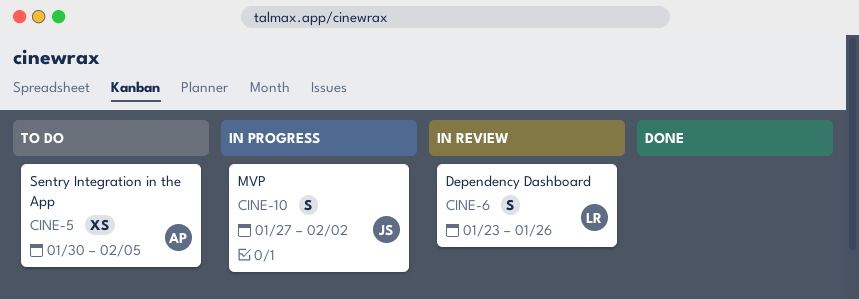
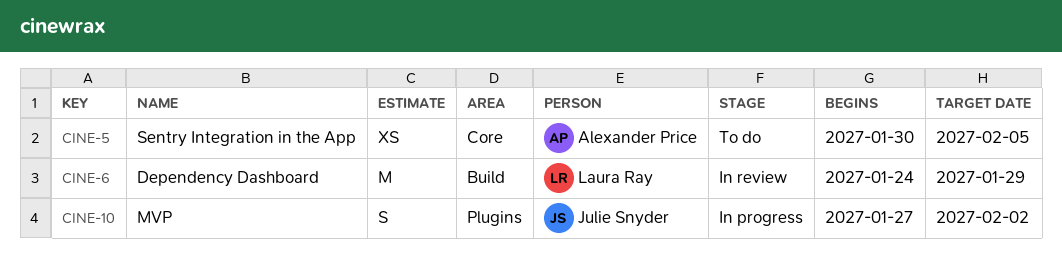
CINE-6, estimate: S -> M
CINE-6, start: Jan 23 -> Jan 24
CINE-6, due: Jan 26 -> Jan 29

